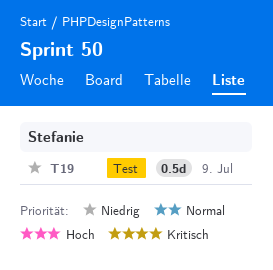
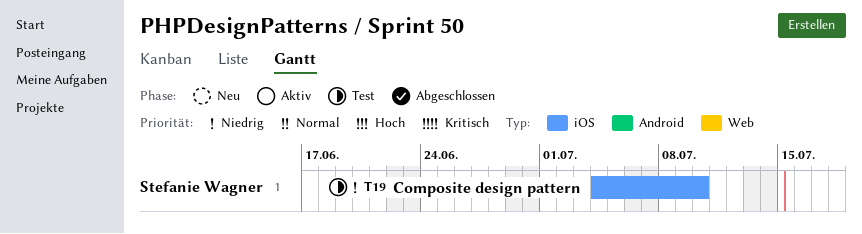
T19, due: Jul 9 -> Jul 10

